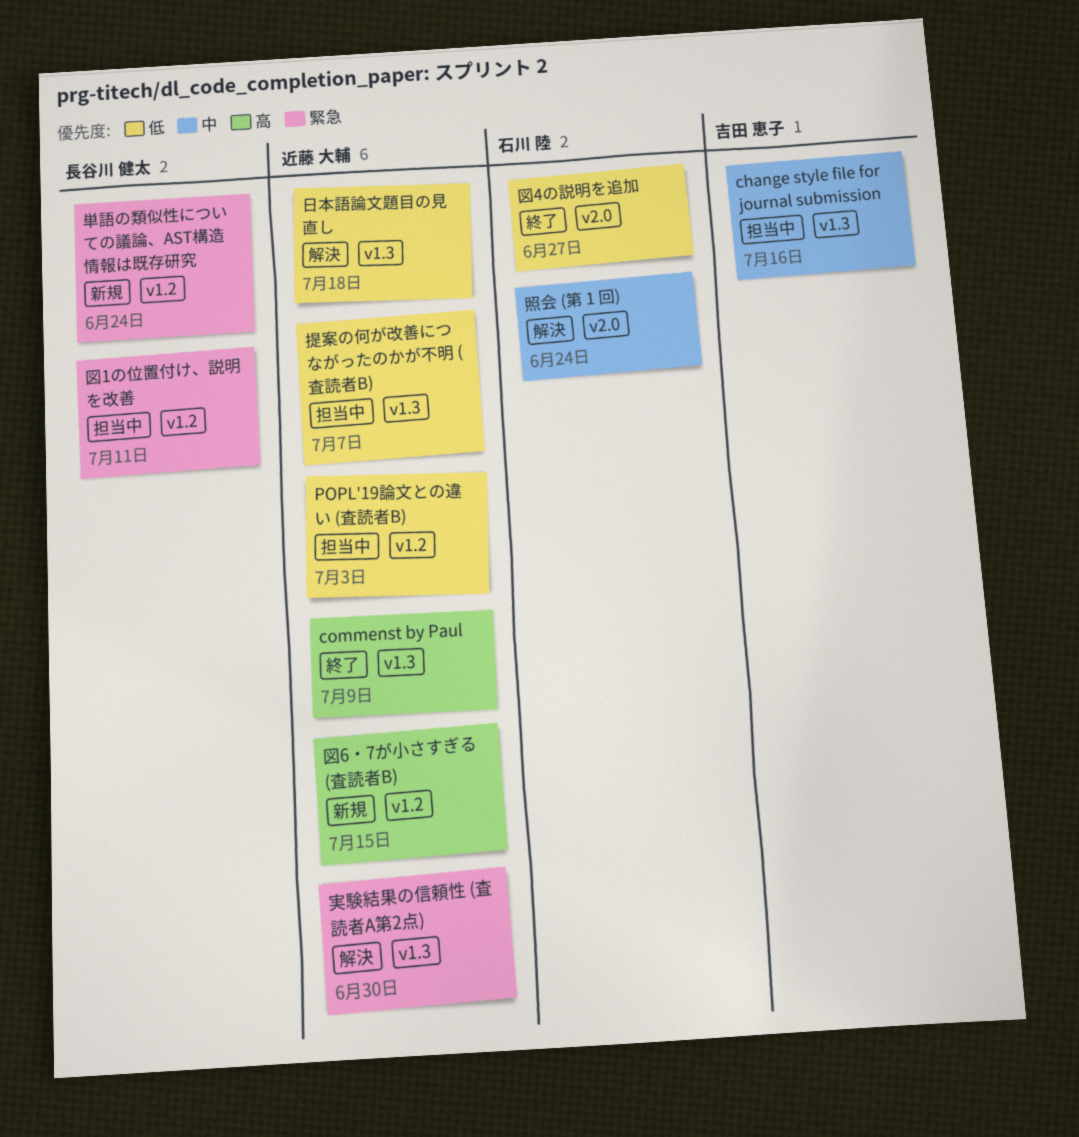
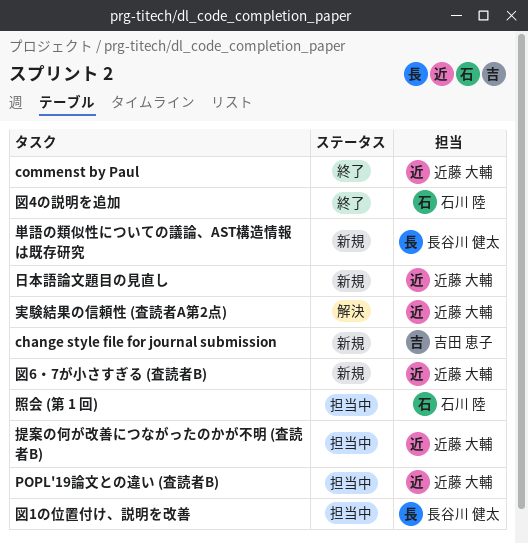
change style file for journal submission, status: 担当中 -> 新規
日本語論文題目の見直し, status: 解決 -> 新規
照会 (第 1 回), status: 解決 -> 担当中

